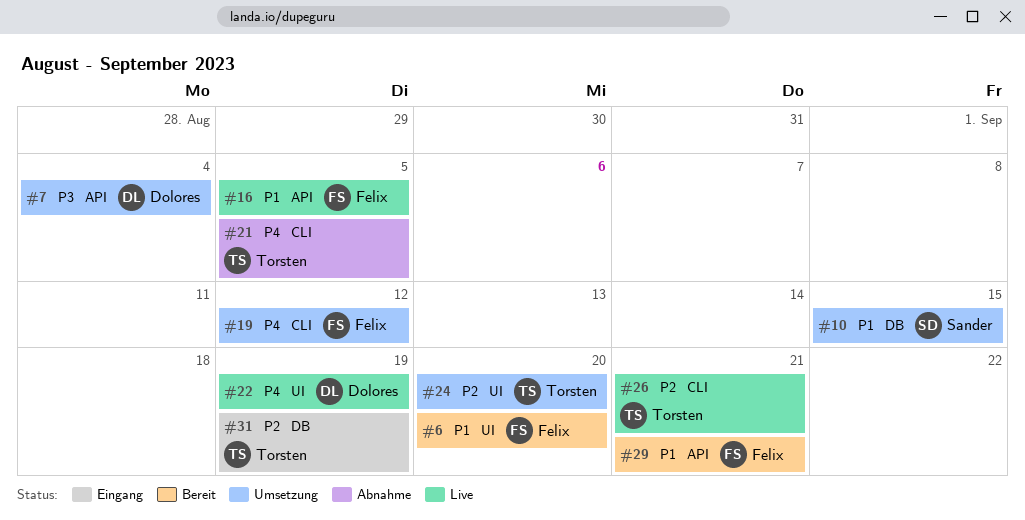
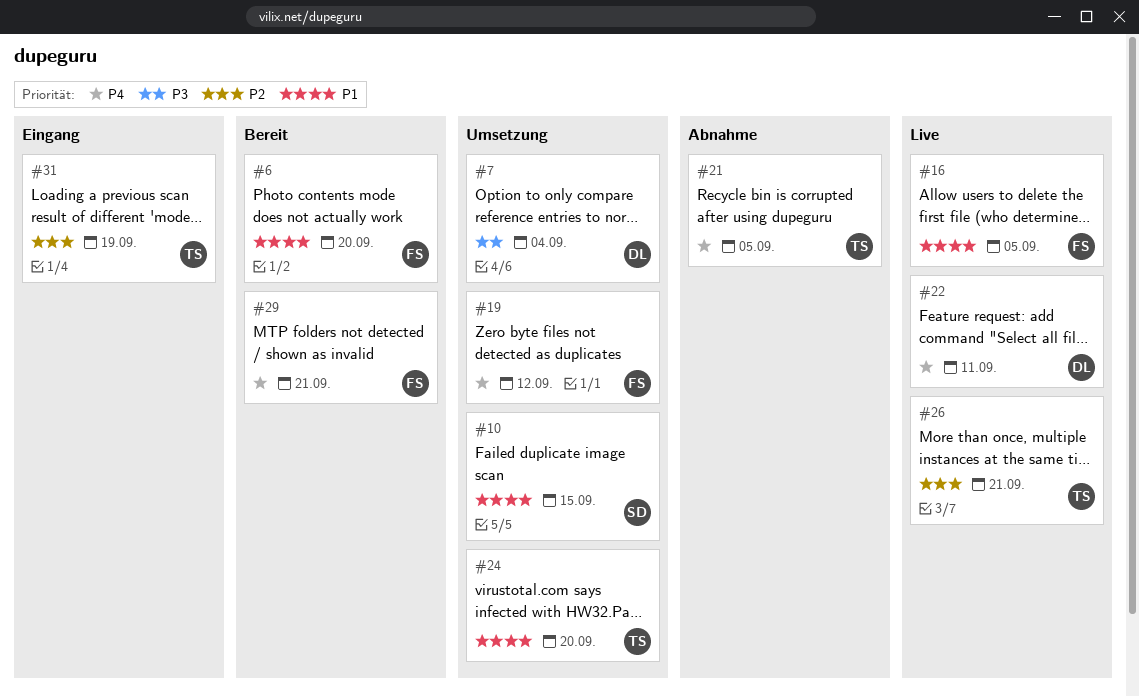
#22, due: Sep 19 -> Sep 11
#24, priority: P2 -> P1
#29, priority: P1 -> P4

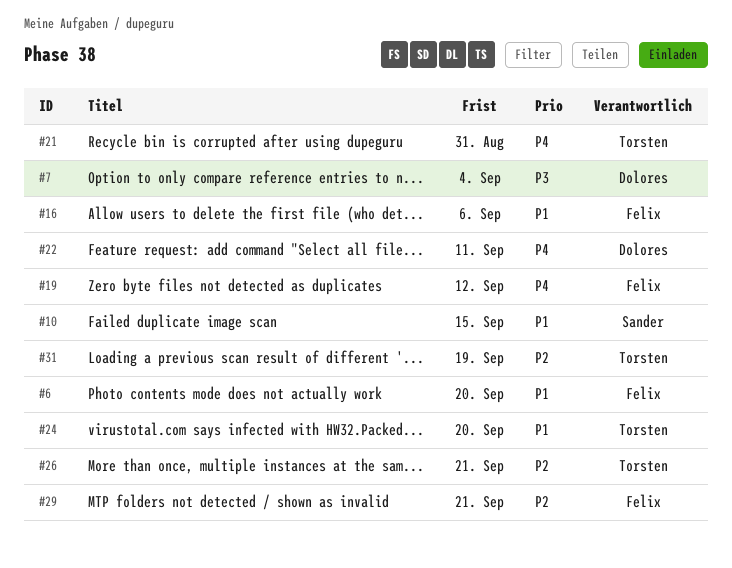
#16, due: Sep 5 -> Sep 6
#21, due: Sep 5 -> Aug 31
#29, priority: P4 -> P2

